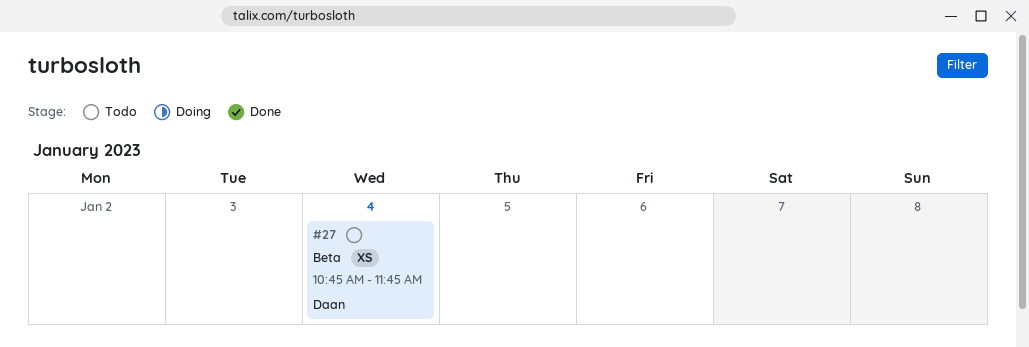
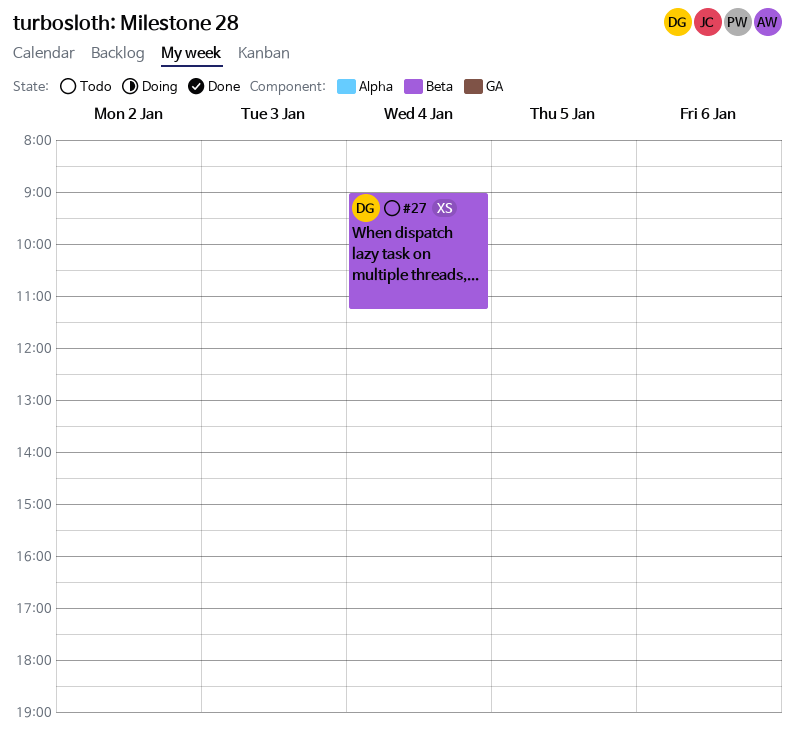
#27, begins: 10:45 -> 09:00
#27, ends: 11:45 -> 11:15

